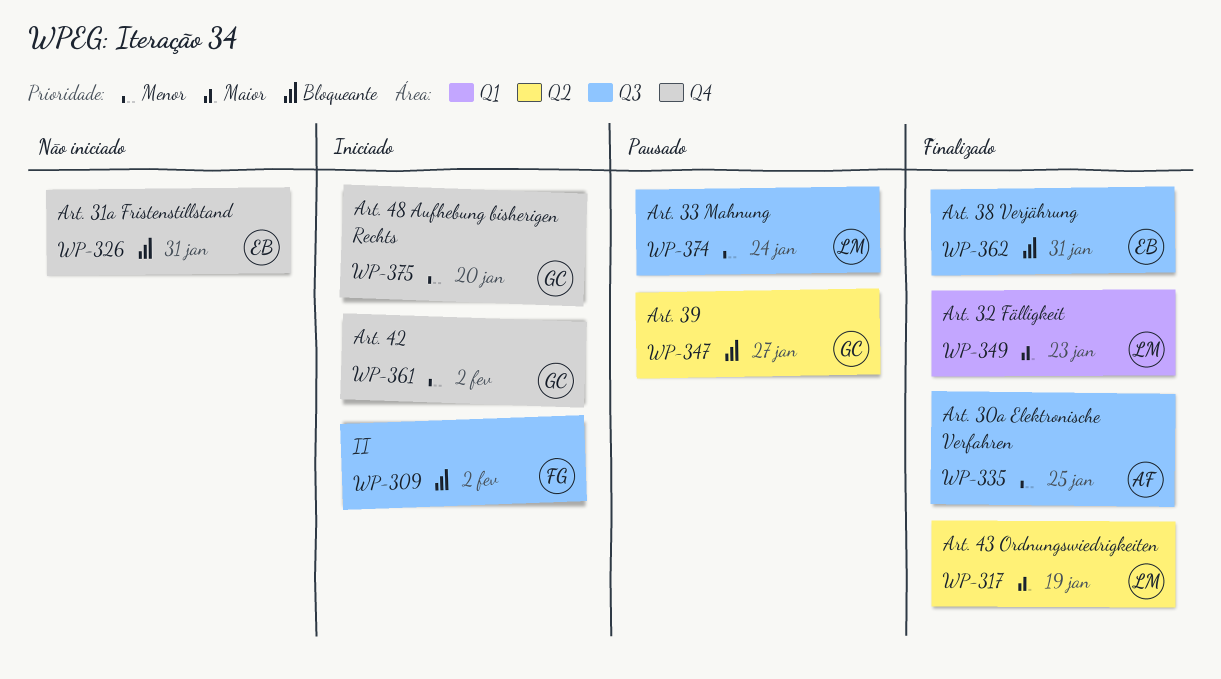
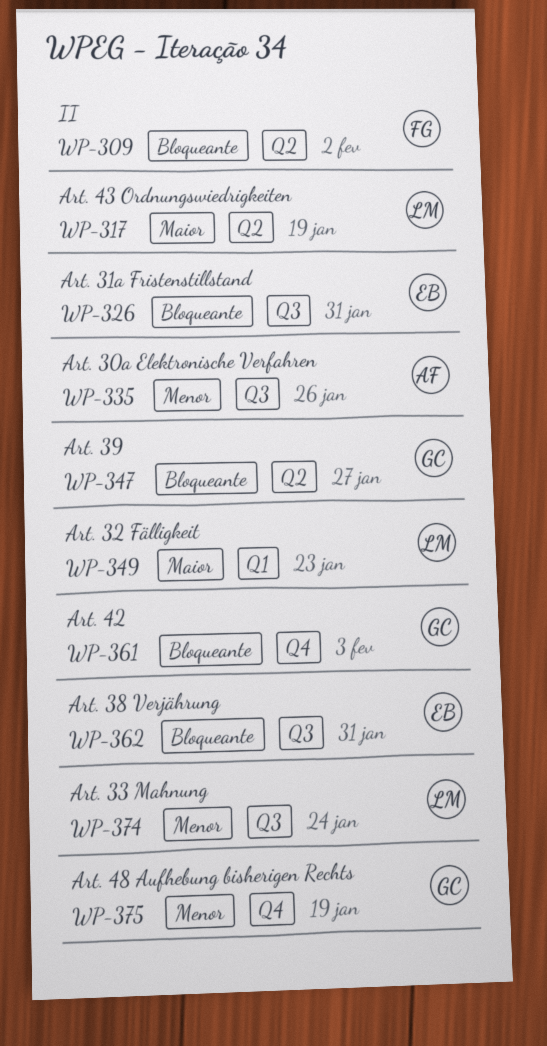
WP-309, label: Q3 -> Q2
WP-326, label: Q4 -> Q3
WP-335, due: Jan 25 -> Jan 26
WP-361, priority: Menor -> Bloqueante
WP-361, due: Feb 2 -> Feb 3
WP-375, due: Jan 20 -> Jan 19

